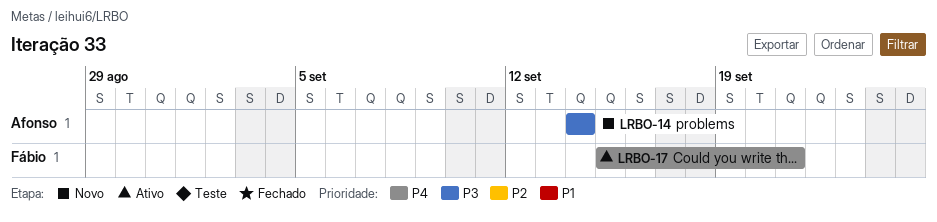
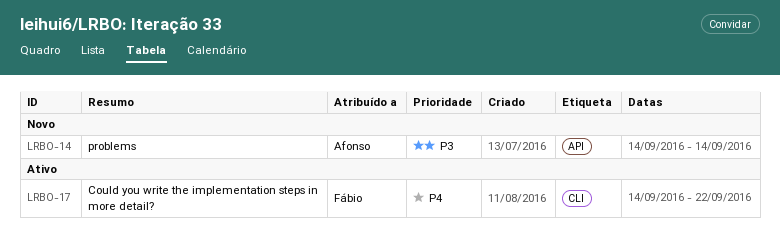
LRBO-17, start: Sep 15 -> Sep 14
LRBO-17, due: Sep 21 -> Sep 22

